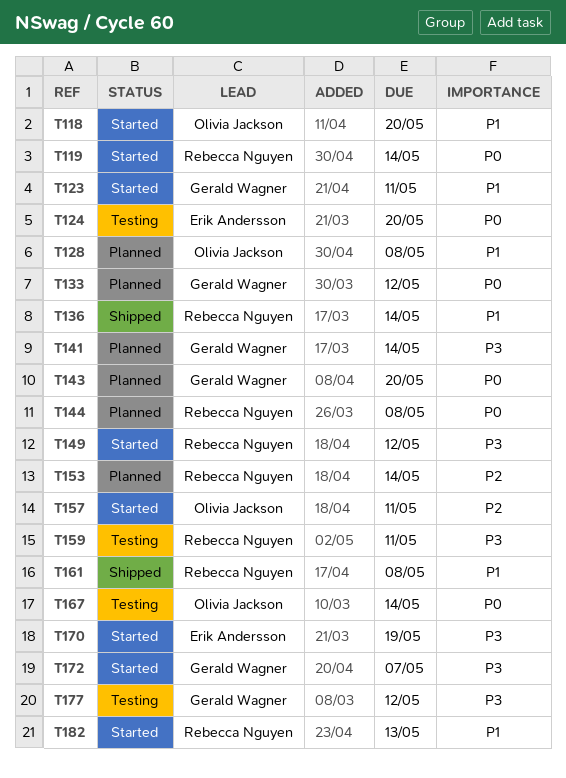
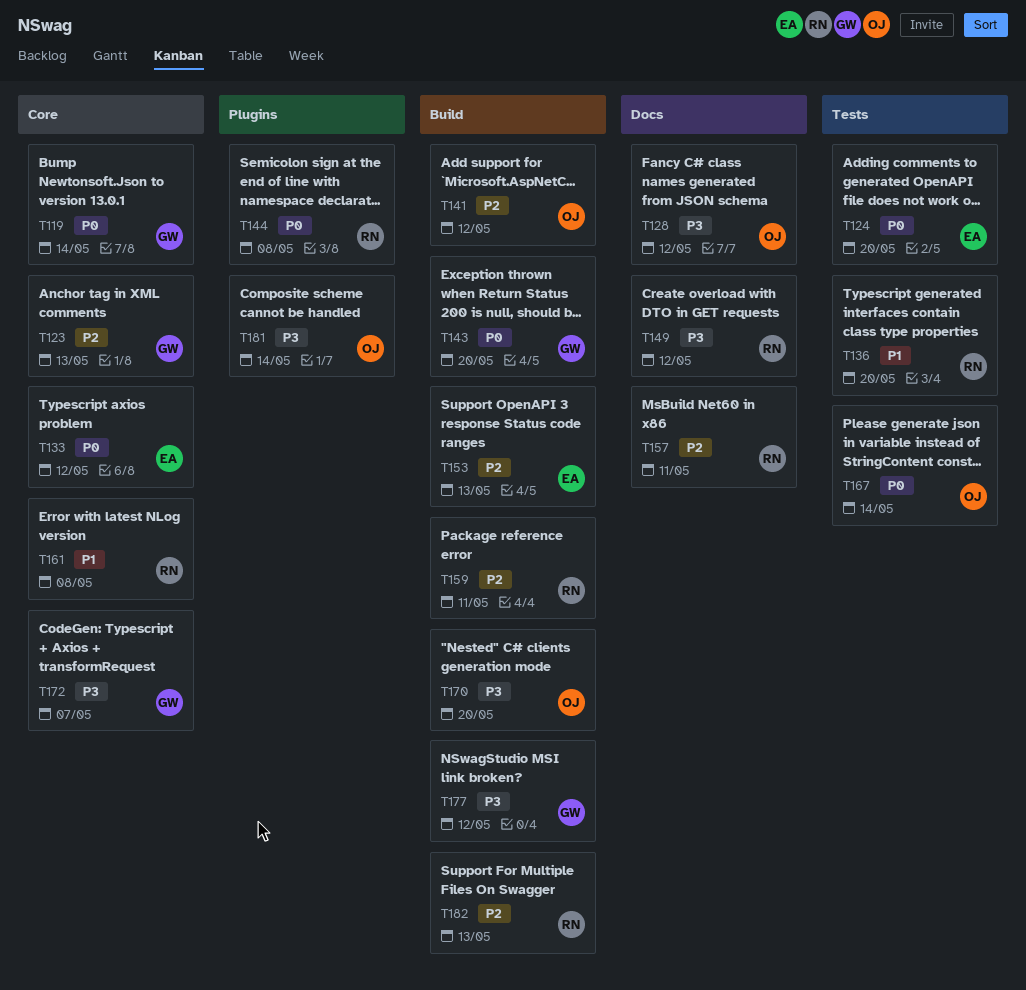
T118: present -> none
T119, owner: Rebecca Nguyen -> Gerald Wagner
T123, priority: P1 -> P2
T123, due: May 11 -> May 13
T128, priority: P1 -> P3
T128, due: May 8 -> May 12
T133, owner: Gerald Wagner -> Erik Andersson
T136, due: May 14 -> May 20
T141, owner: Gerald Wagner -> Olivia Jackson
T141, priority: P3 -> P2
T141, due: May 14 -> May 12
T153, owner: Rebecca Nguyen -> Erik Andersson
T153, due: May 14 -> May 13
T157, owner: Olivia Jackson -> Rebecca Nguyen
T159, priority: P3 -> P2
T170, owner: Erik Andersson -> Olivia Jackson
T170, due: May 19 -> May 20
T181: none -> present
T182, priority: P1 -> P2

